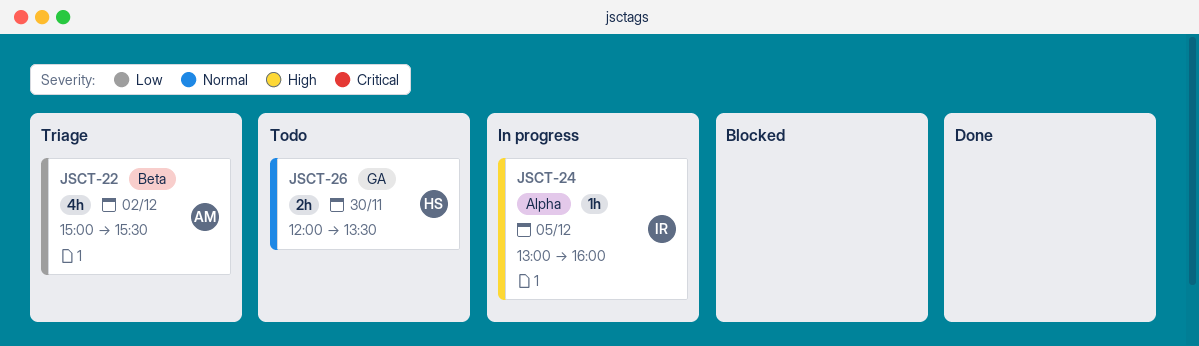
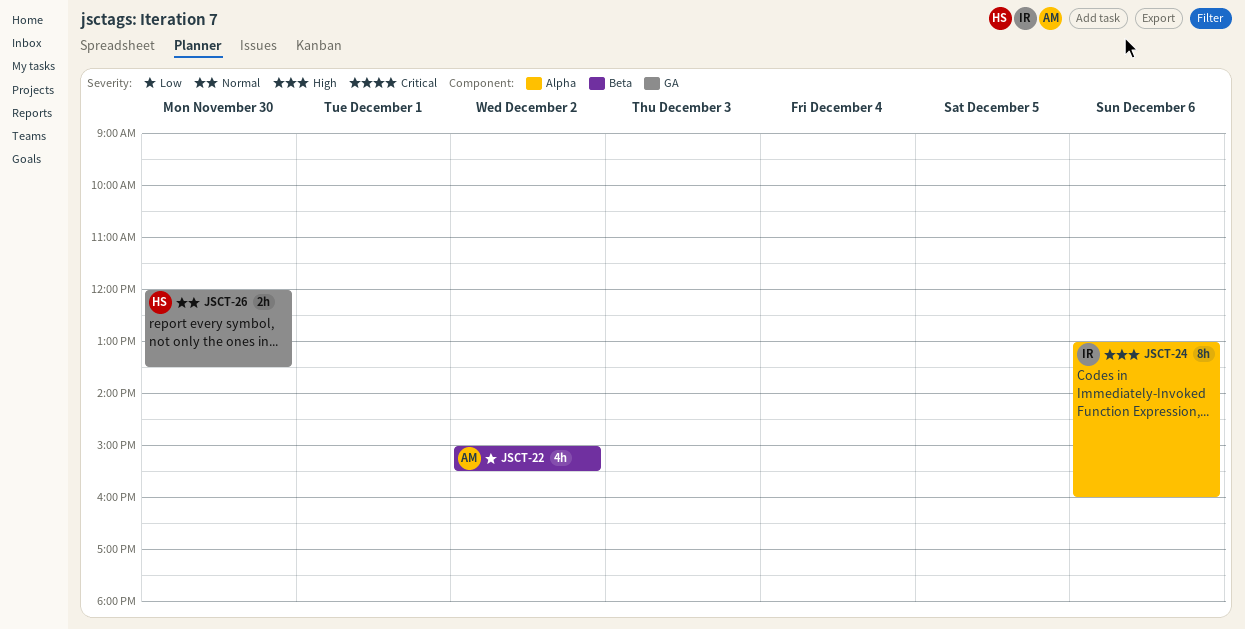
JSCT-24, estimate: 1h -> 8h
JSCT-24, day: Dec 5 -> Dec 6

